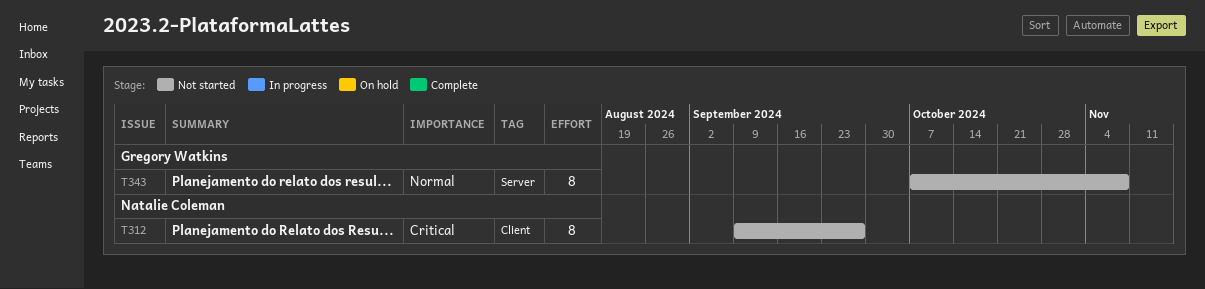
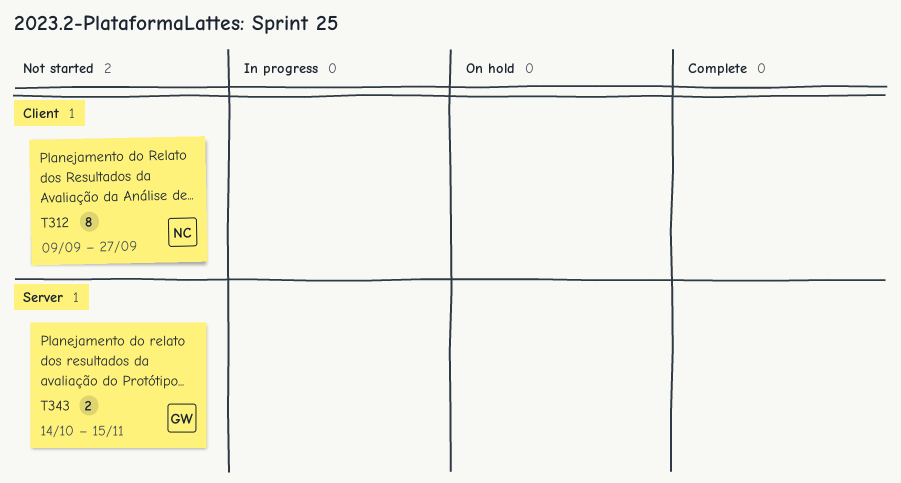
T343, estimate: 8 -> 2
T343, start: Oct 7 -> Oct 14
T343, due: Nov 8 -> Nov 15

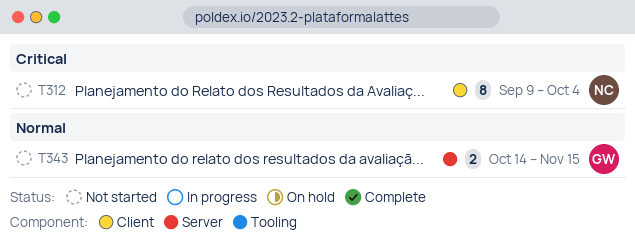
T312, due: Sep 27 -> Oct 4

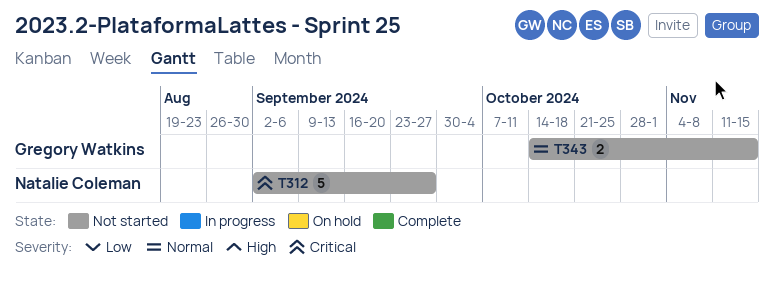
T312, estimate: 8 -> 5
T312, start: Sep 9 -> Sep 2
T312, due: Oct 4 -> Sep 27

